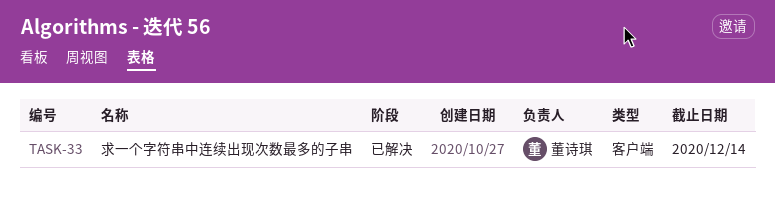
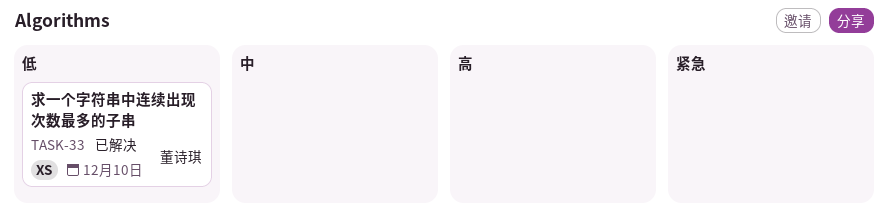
TASK-33, due: Dec 14 -> Dec 10

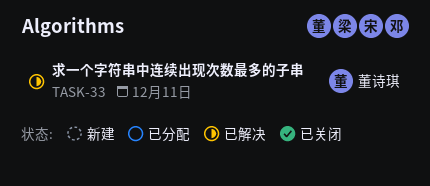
TASK-33, due: Dec 10 -> Dec 11

